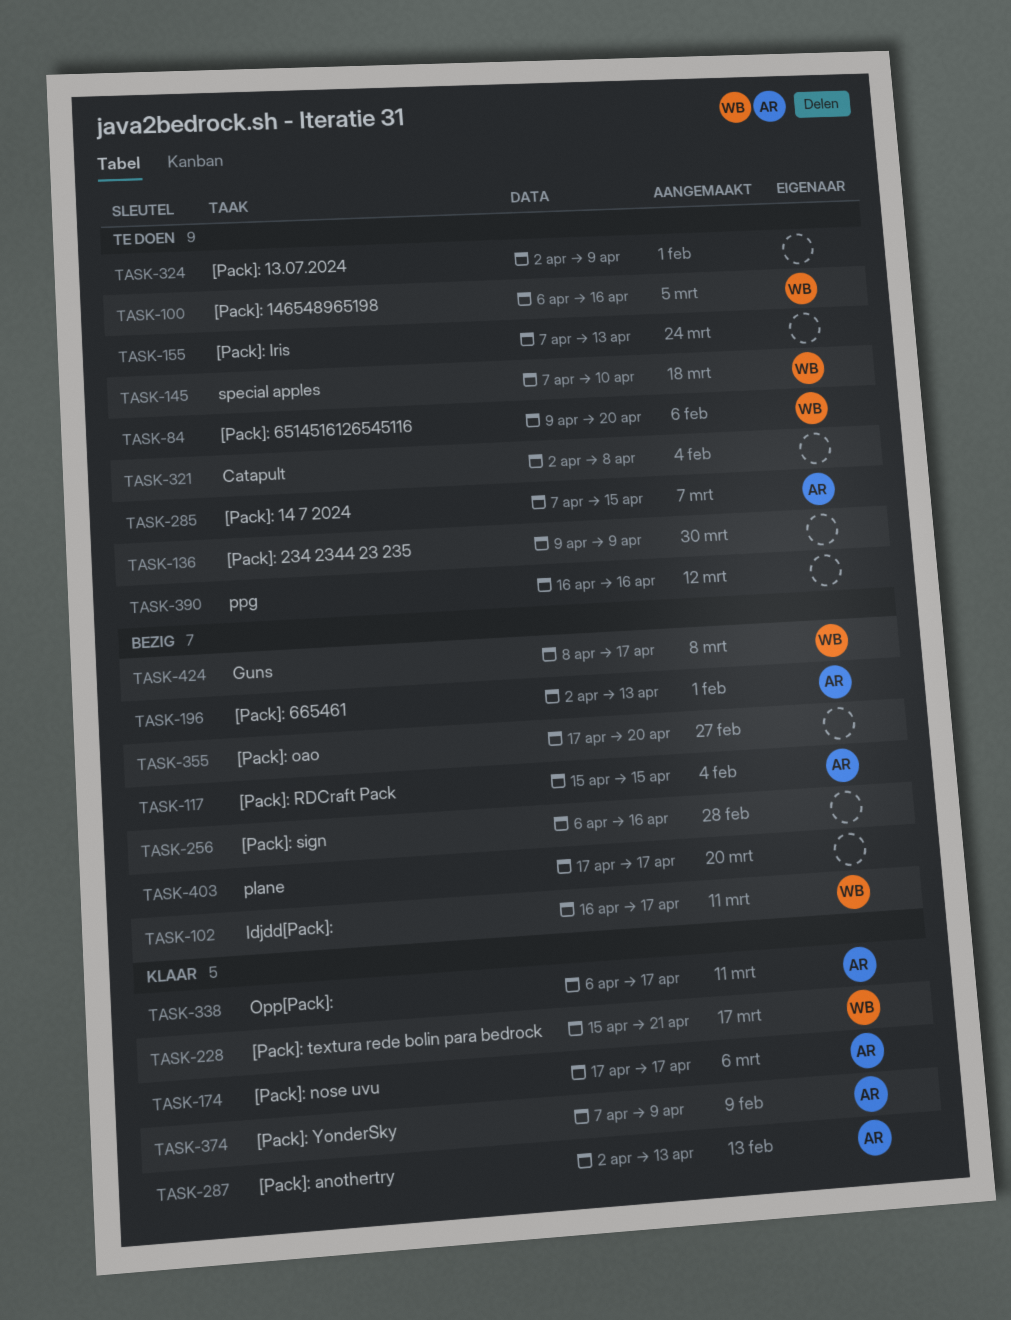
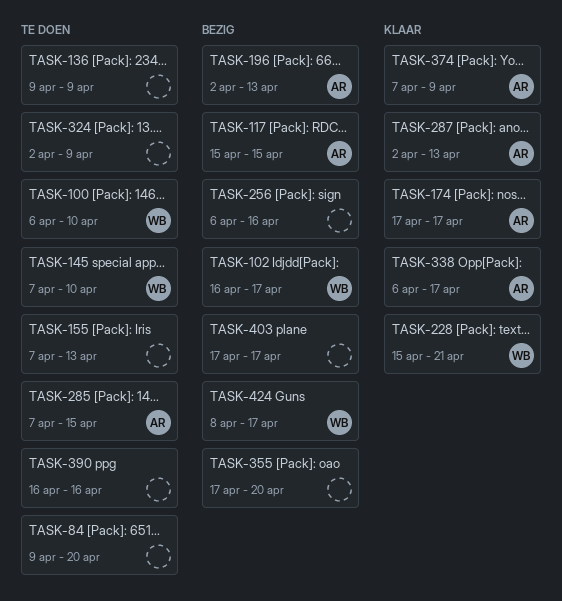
TASK-84, owner: WB -> none
TASK-100, due: Apr 16 -> Apr 10
TASK-321: present -> none

